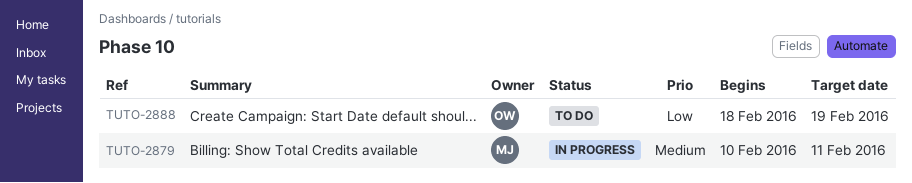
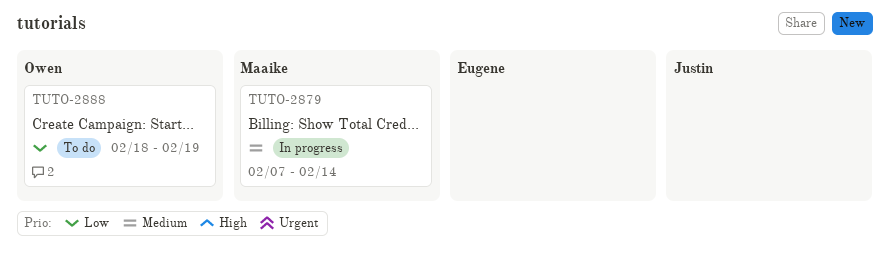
TUTO-2879, start: Feb 10 -> Feb 7
TUTO-2879, due: Feb 11 -> Feb 14

